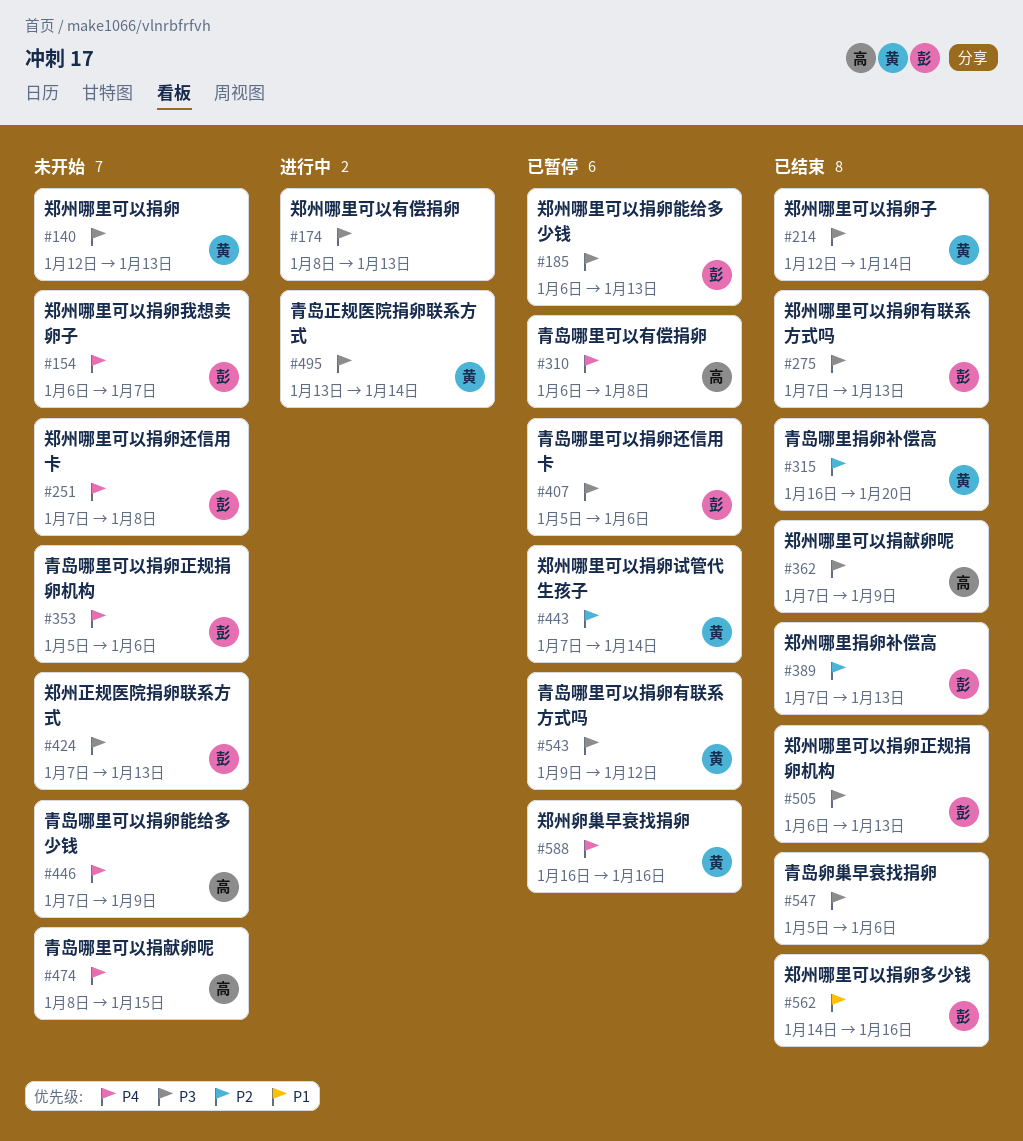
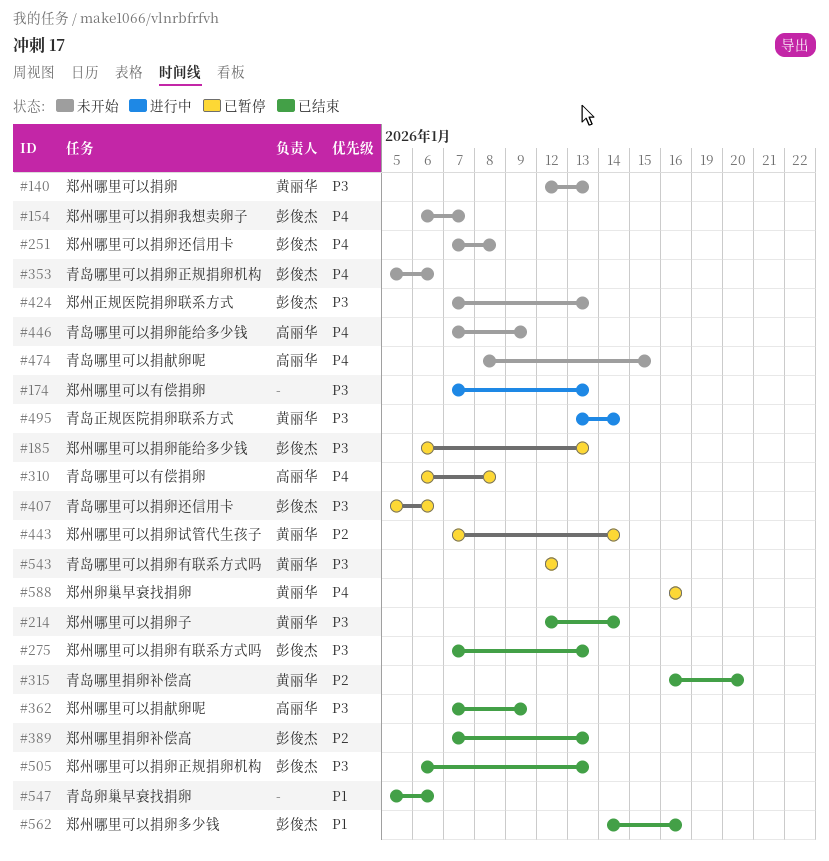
#174, start: Jan 8 -> Jan 7
#543, start: Jan 9 -> Jan 12
#547, priority: P3 -> P1

